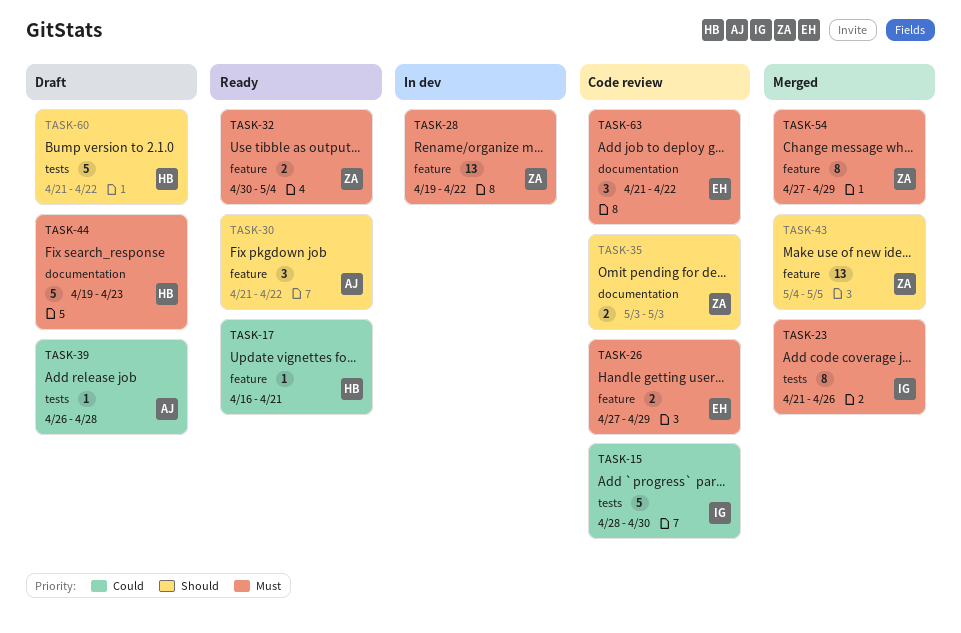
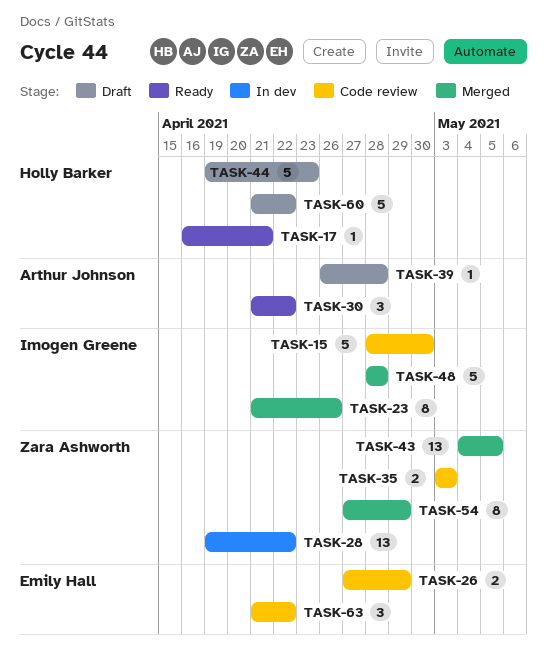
TASK-32: present -> none
TASK-48: none -> present

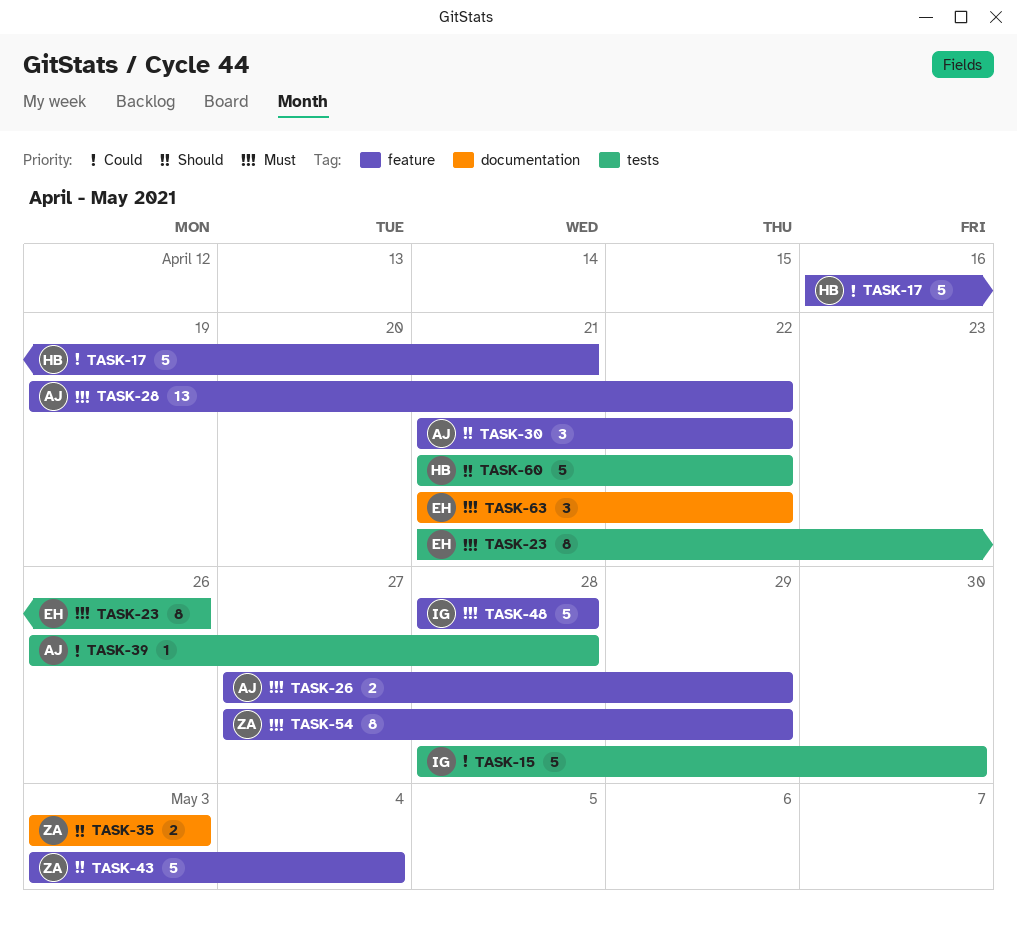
TASK-17, estimate: 1 -> 5
TASK-23, owner: Imogen Greene -> Emily Hall
TASK-26, owner: Emily Hall -> Arthur Johnson
TASK-28, owner: Zara Ashworth -> Arthur Johnson
TASK-43, estimate: 13 -> 5
TASK-43, start: May 4 -> May 3
TASK-43, due: May 5 -> May 4
TASK-44: present -> none

